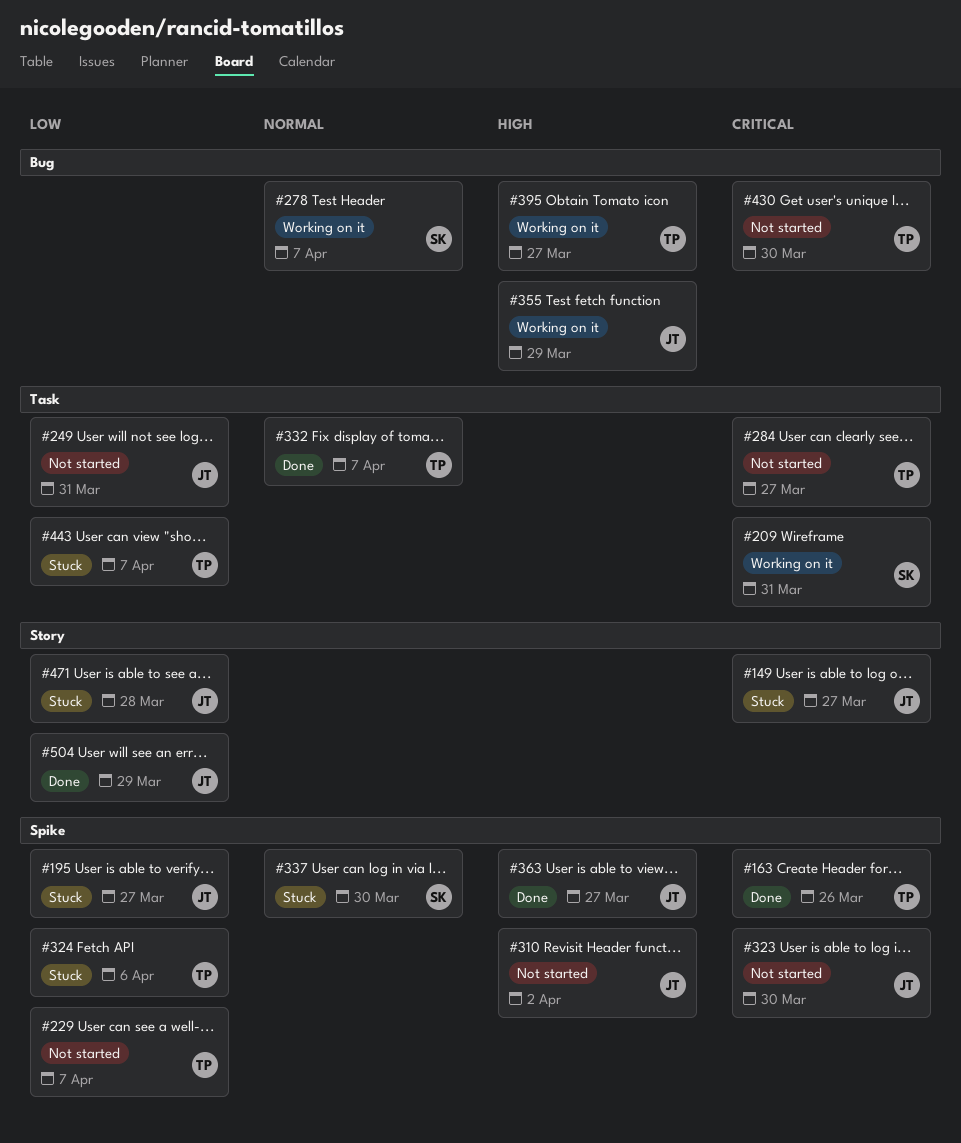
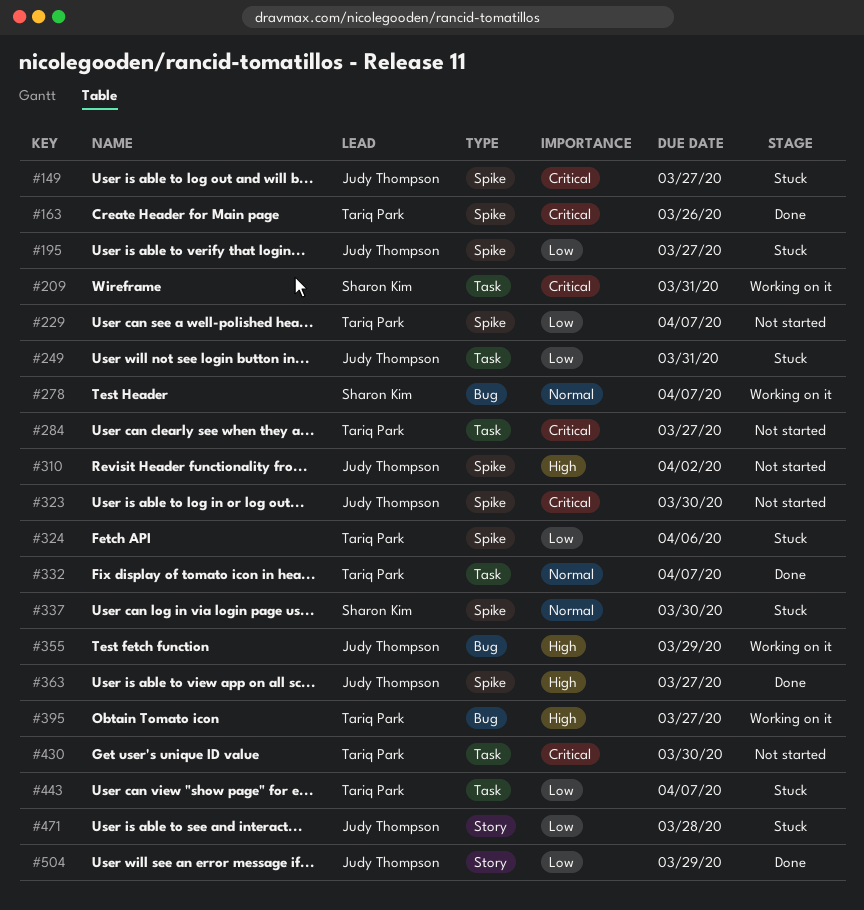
#149, label: Story -> Spike
#249, status: Not started -> Stuck
#430, label: Bug -> Task

